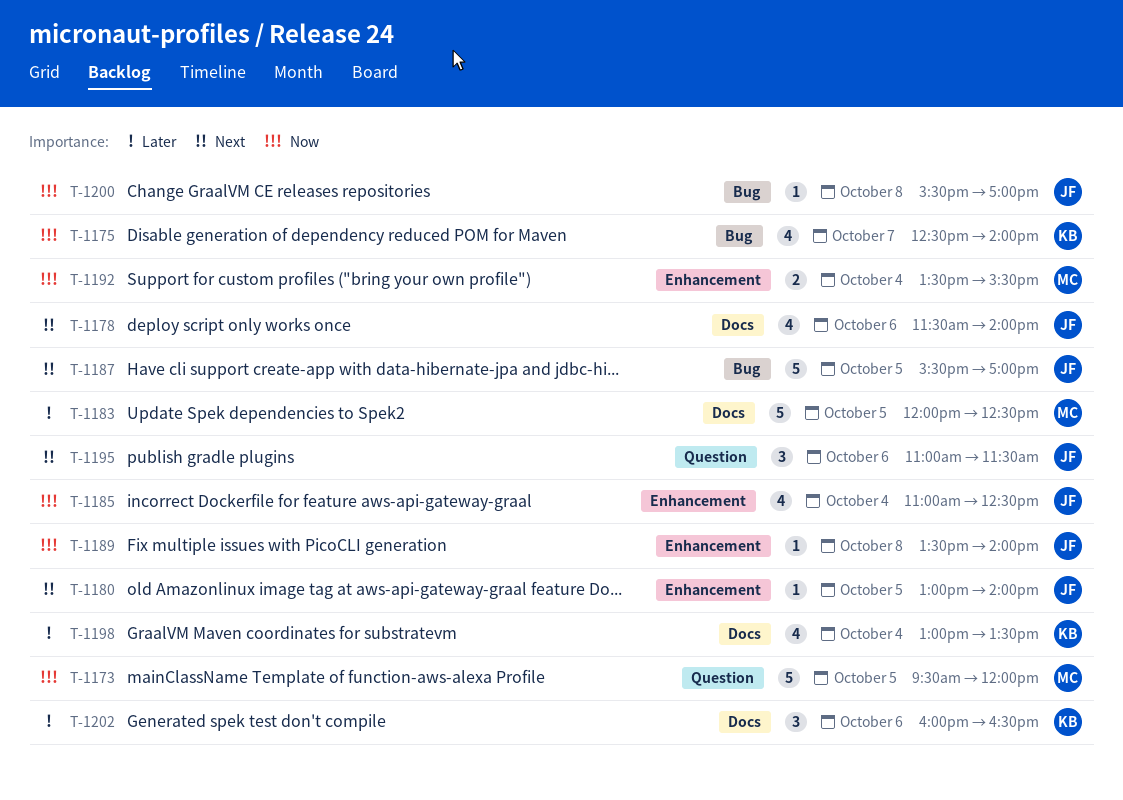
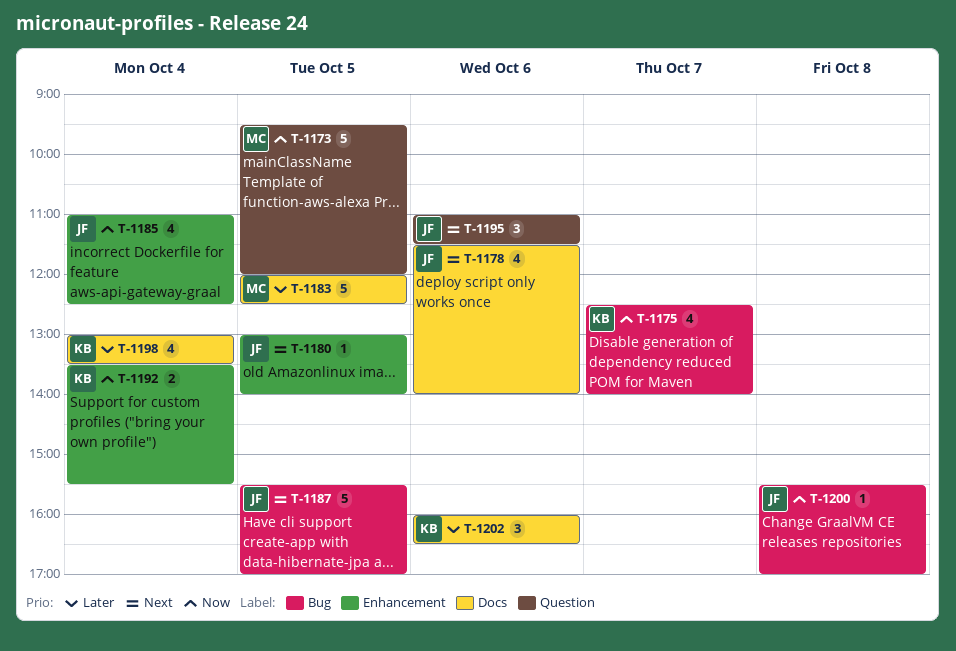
T-1189: present -> none
T-1192, owner: MC -> KB

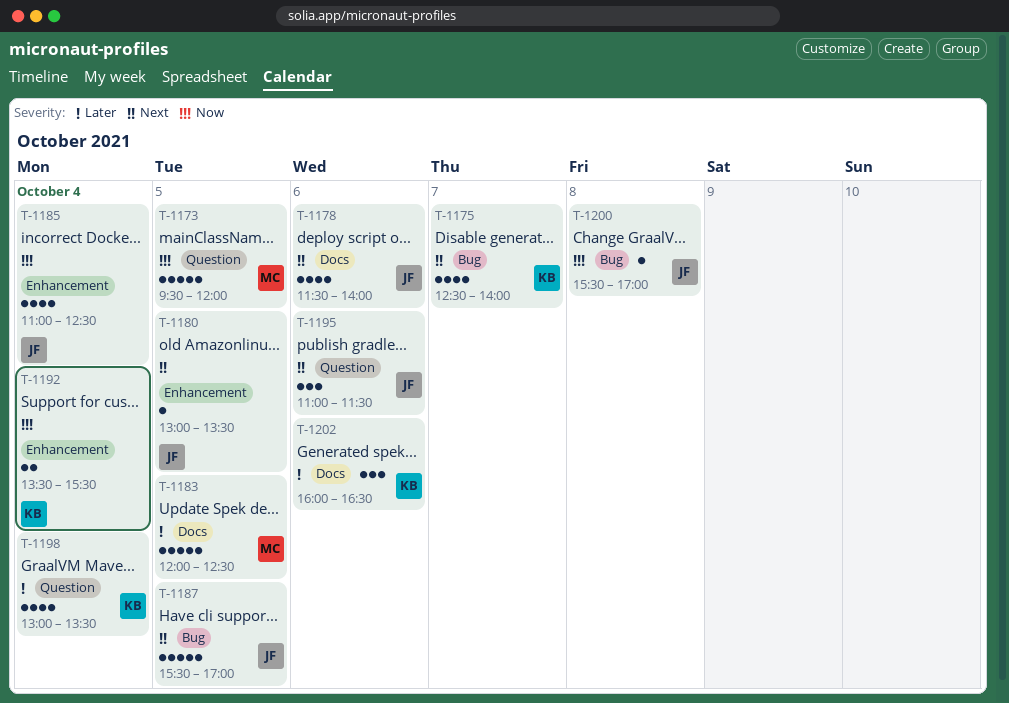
T-1175, priority: Now -> Next
T-1180, ends: 14:00 -> 13:30
T-1198, label: Docs -> Question

